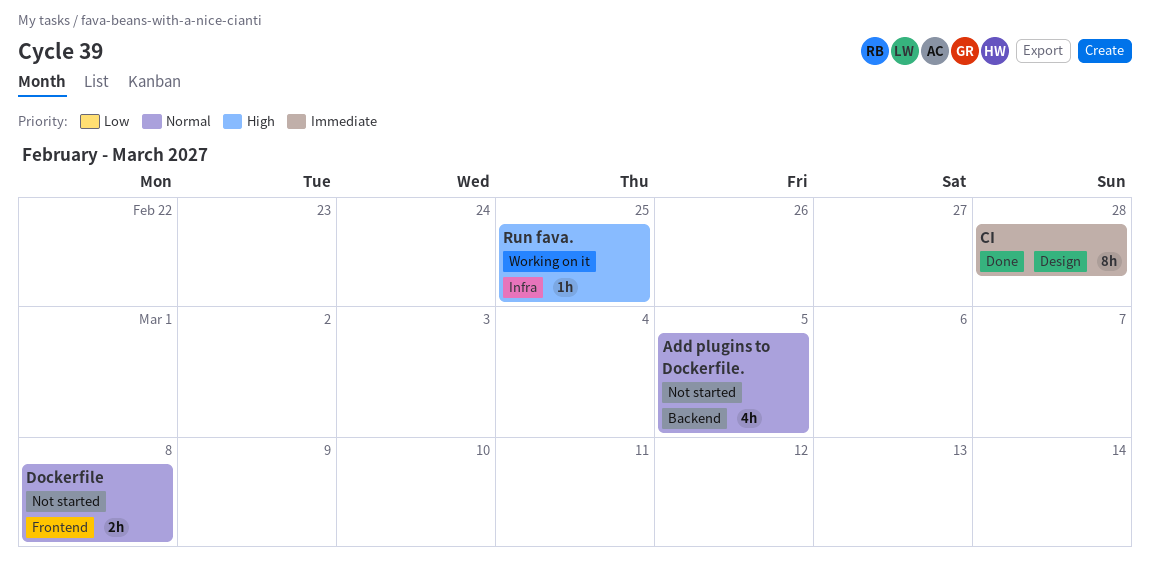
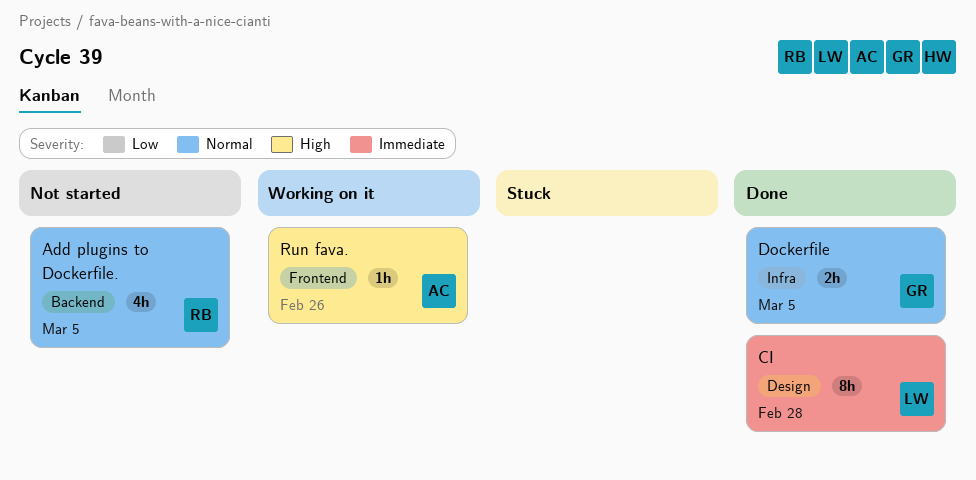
Dockerfile, status: Not started -> Done
Dockerfile, label: Frontend -> Infra
Dockerfile, due: Mar 8 -> Mar 5
Run fava., label: Infra -> Frontend
Run fava., due: Feb 25 -> Feb 26

